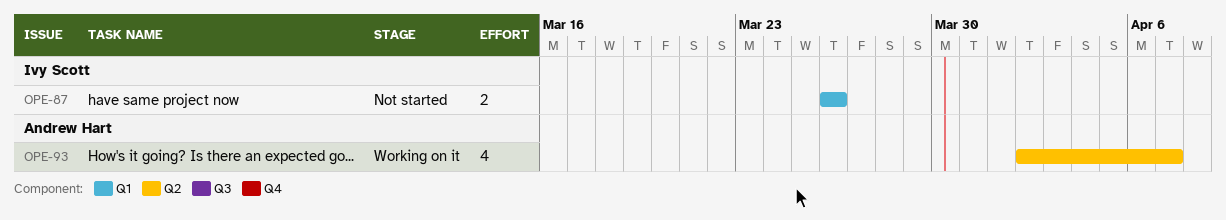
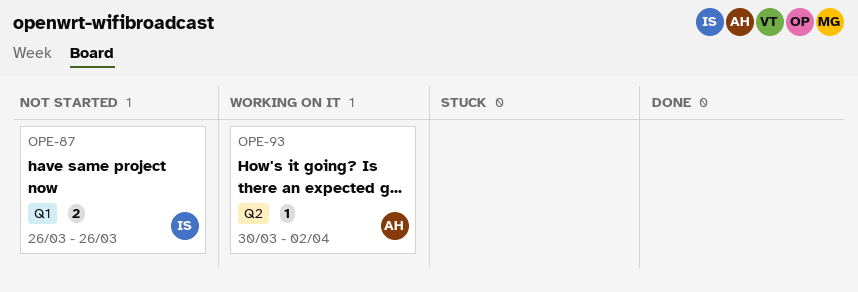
OPE-93, estimate: 4 -> 1
OPE-93, start: Apr 2 -> Mar 30
OPE-93, due: Apr 7 -> Apr 2

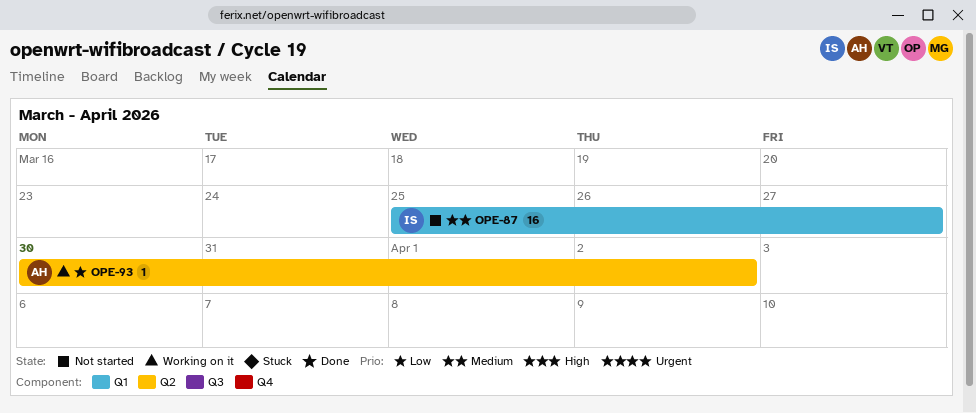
OPE-87, estimate: 2 -> 16
OPE-87, start: Mar 26 -> Mar 25
OPE-87, due: Mar 26 -> Mar 27

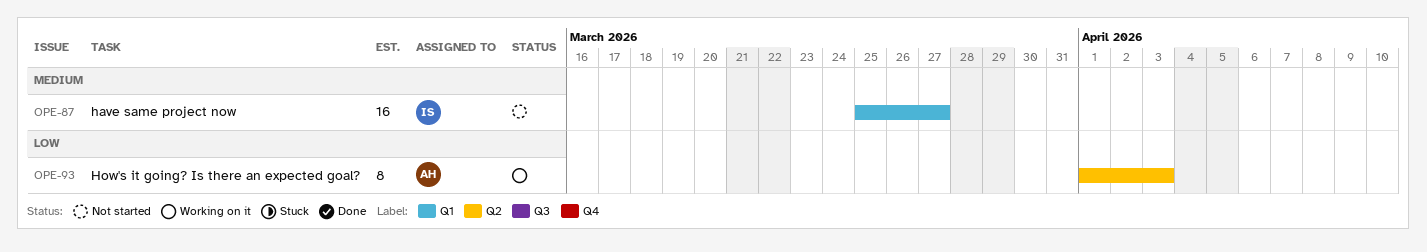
OPE-93, estimate: 1 -> 8
OPE-93, start: Mar 30 -> Apr 1
OPE-93, due: Apr 2 -> Apr 3

